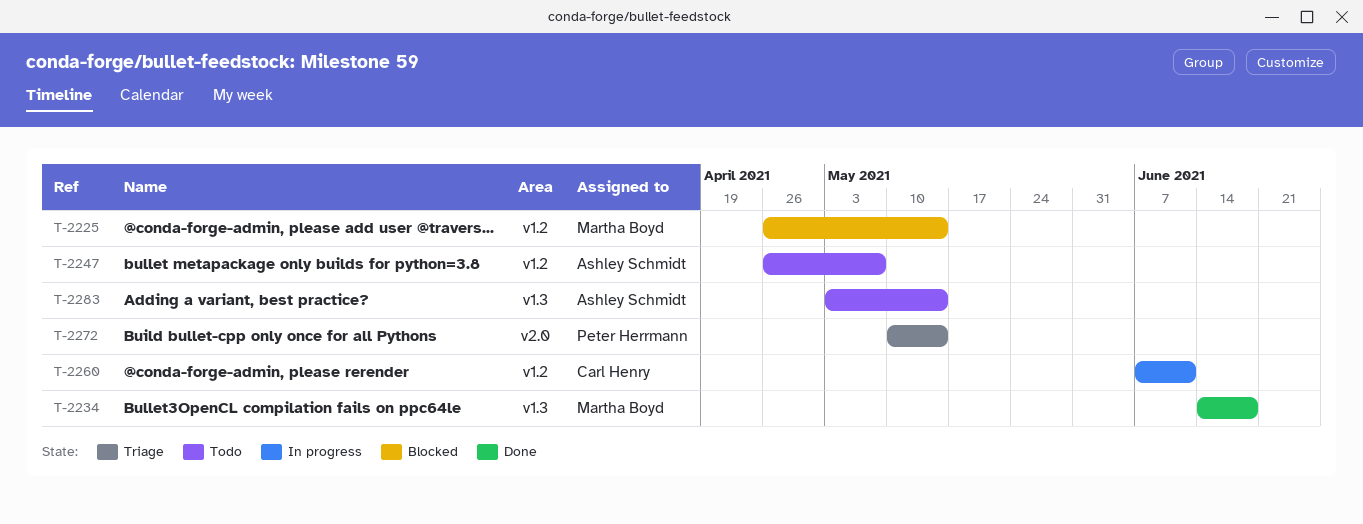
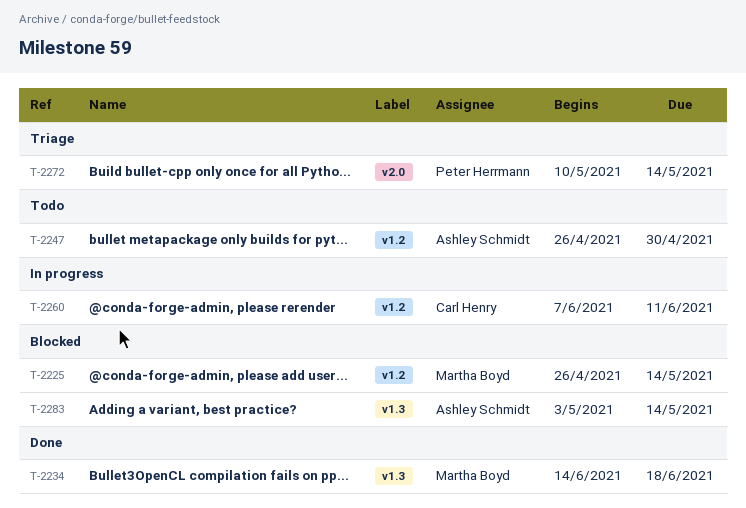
T-2247, due: May 7 -> Apr 30
T-2283, status: Todo -> Blocked

